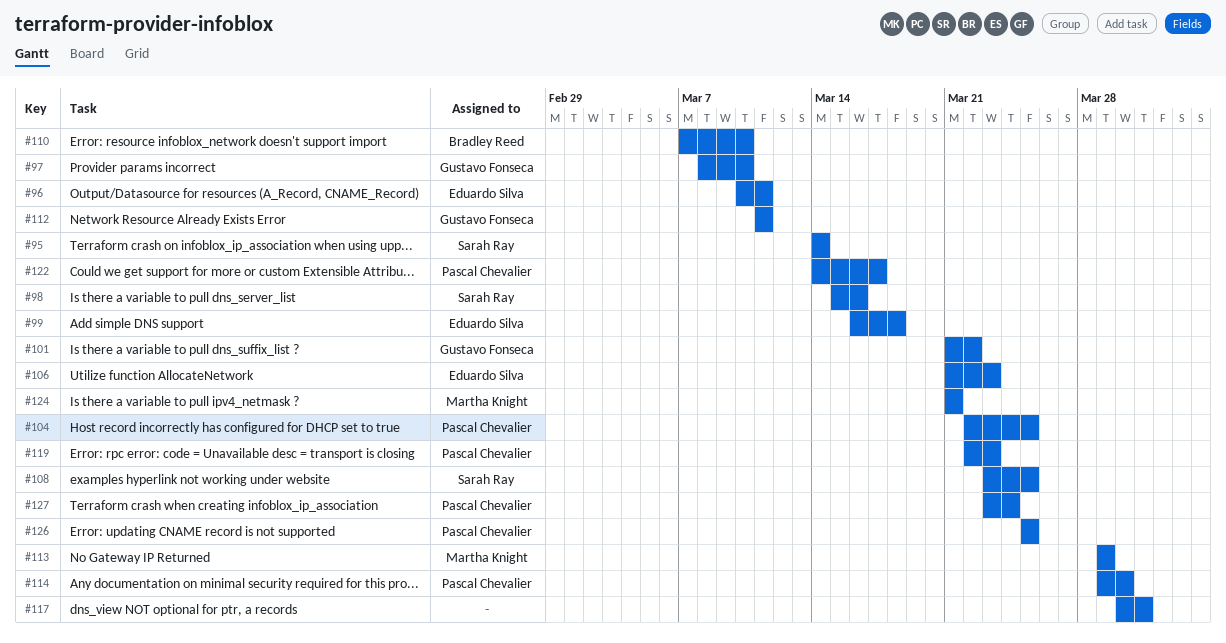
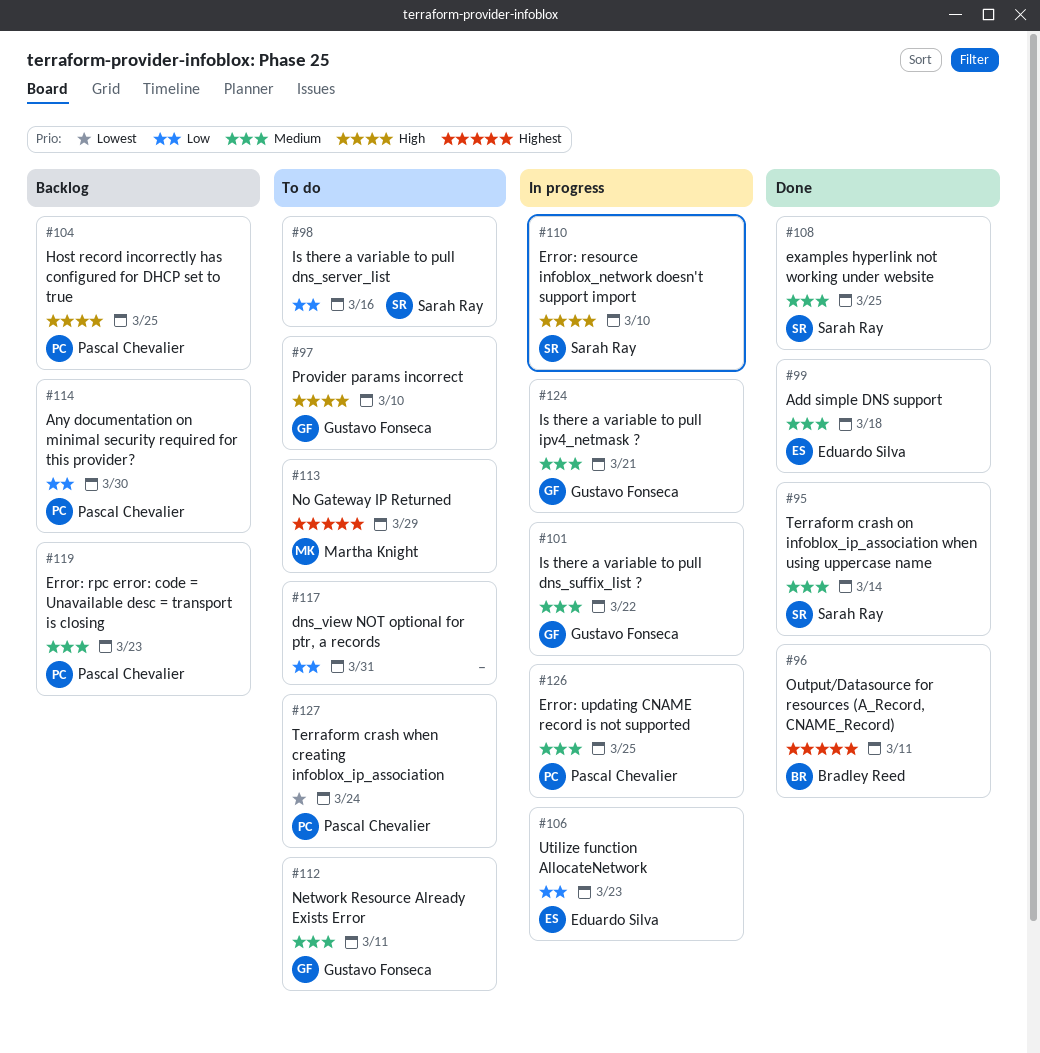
#96, owner: Eduardo Silva -> Bradley Reed
#110, owner: Bradley Reed -> Sarah Ray
#122: present -> none
#124, owner: Martha Knight -> Gustavo Fonseca

